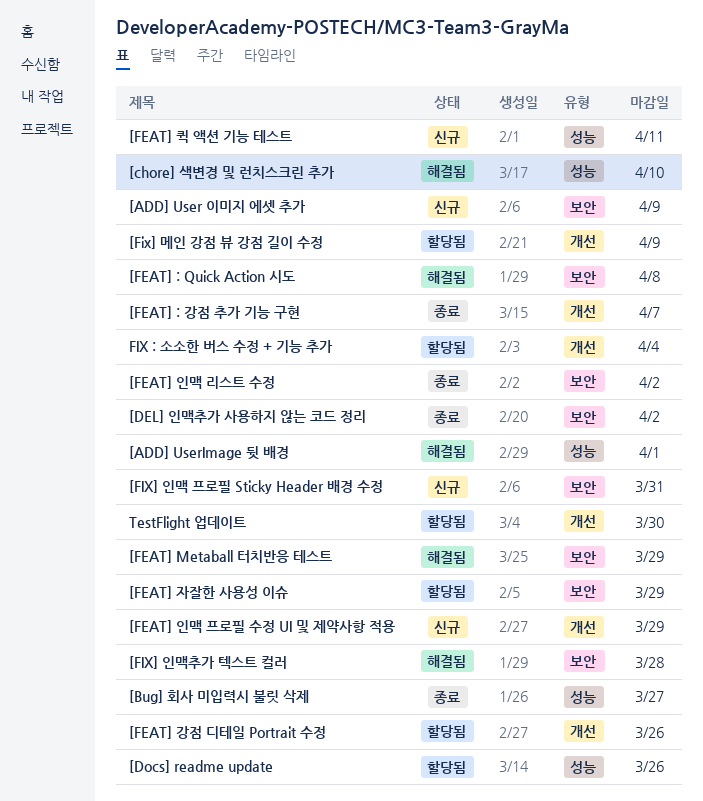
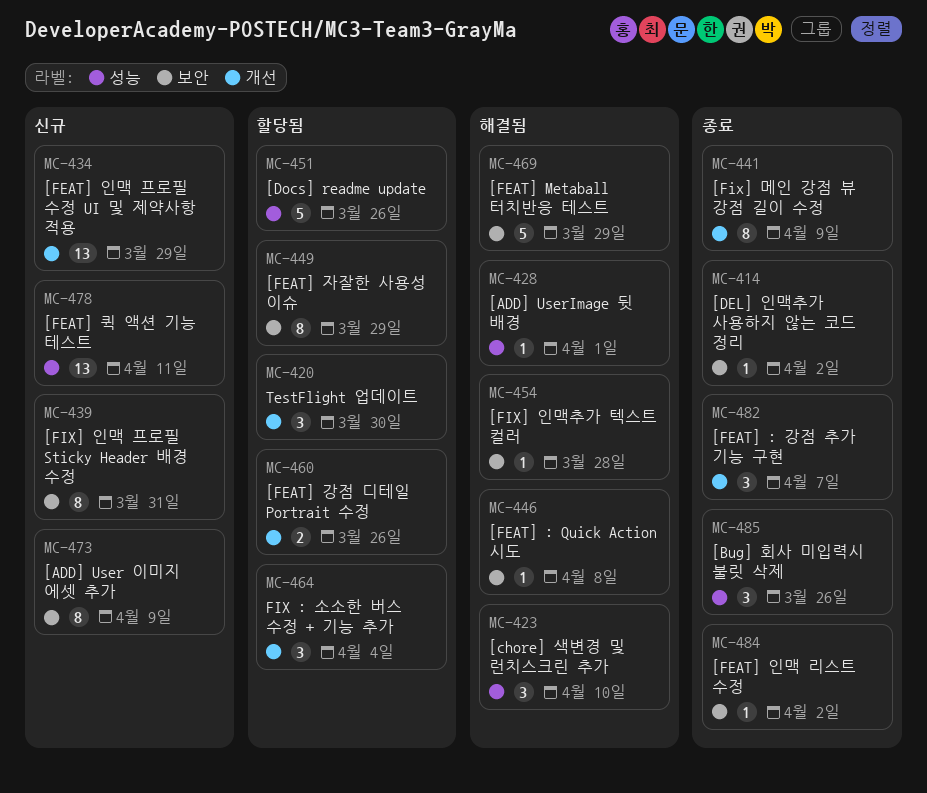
[Bug] 회사 미입력시 불릿 삭제, due: Mar 27 -> Mar 26
[Fix] 메인 강점 뷰 강점 길이 수정, status: 할당됨 -> 종료

